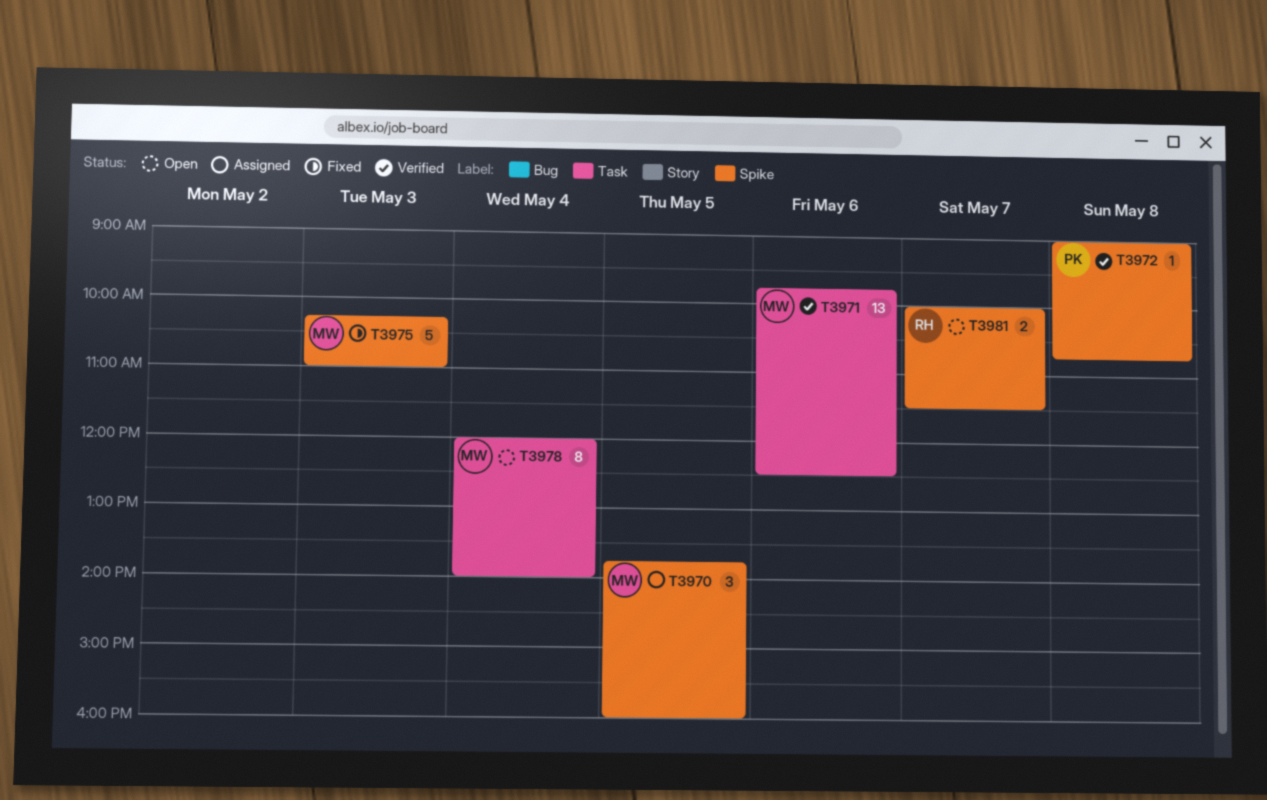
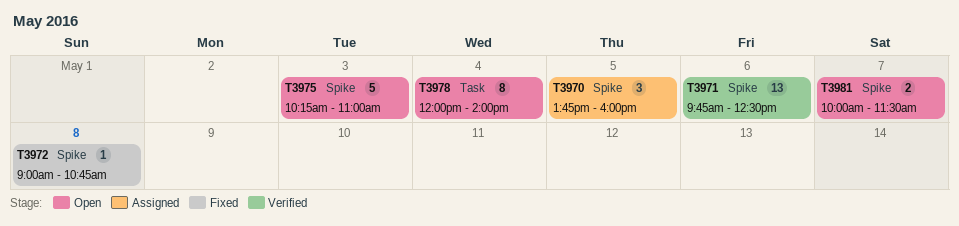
T3971, label: Task -> Spike
T3972, status: Verified -> Fixed
T3975, status: Fixed -> Open

